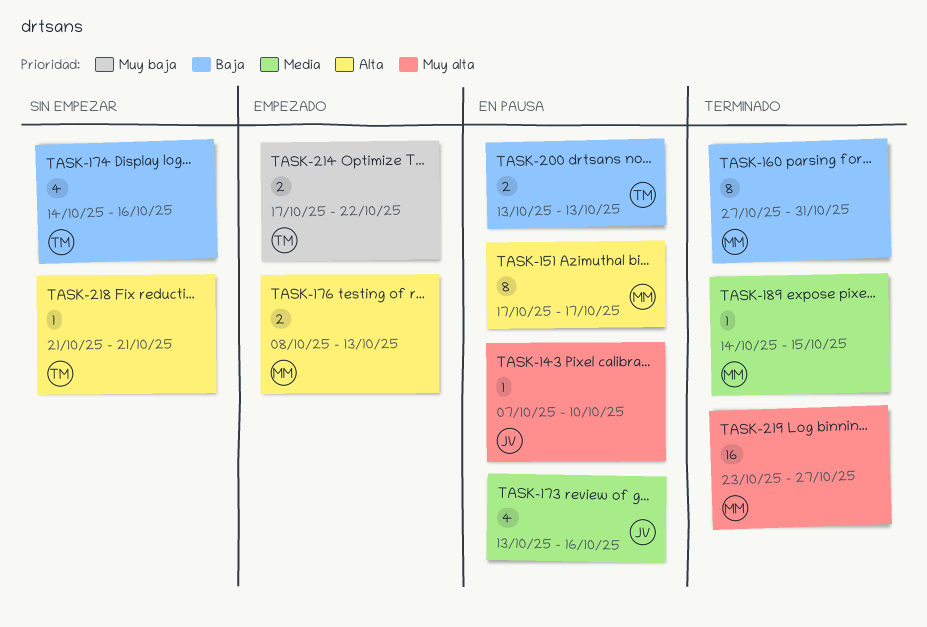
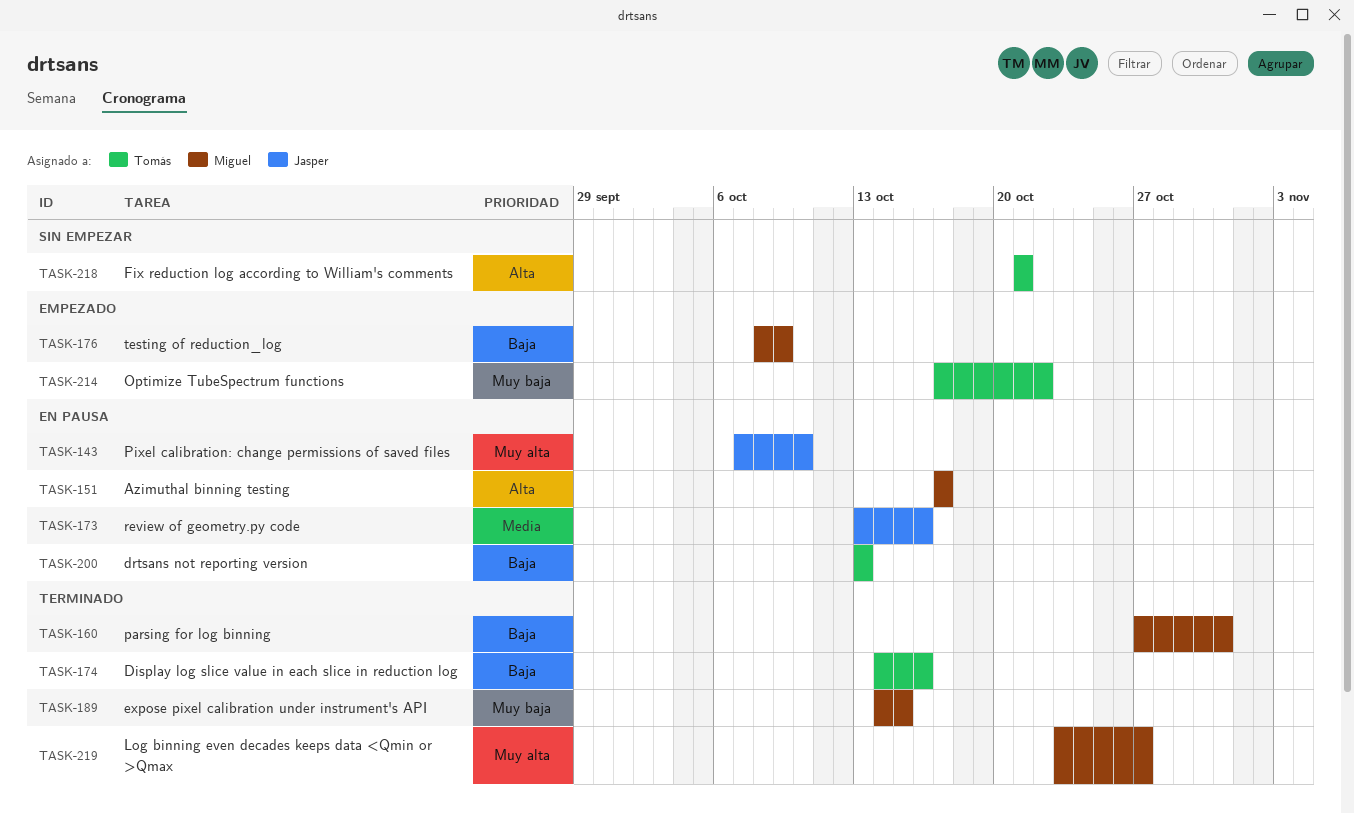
TASK-174, status: Sin empezar -> Terminado
TASK-176, priority: Alta -> Baja
TASK-176, due: Oct 13 -> Oct 9
TASK-189, priority: Media -> Muy baja

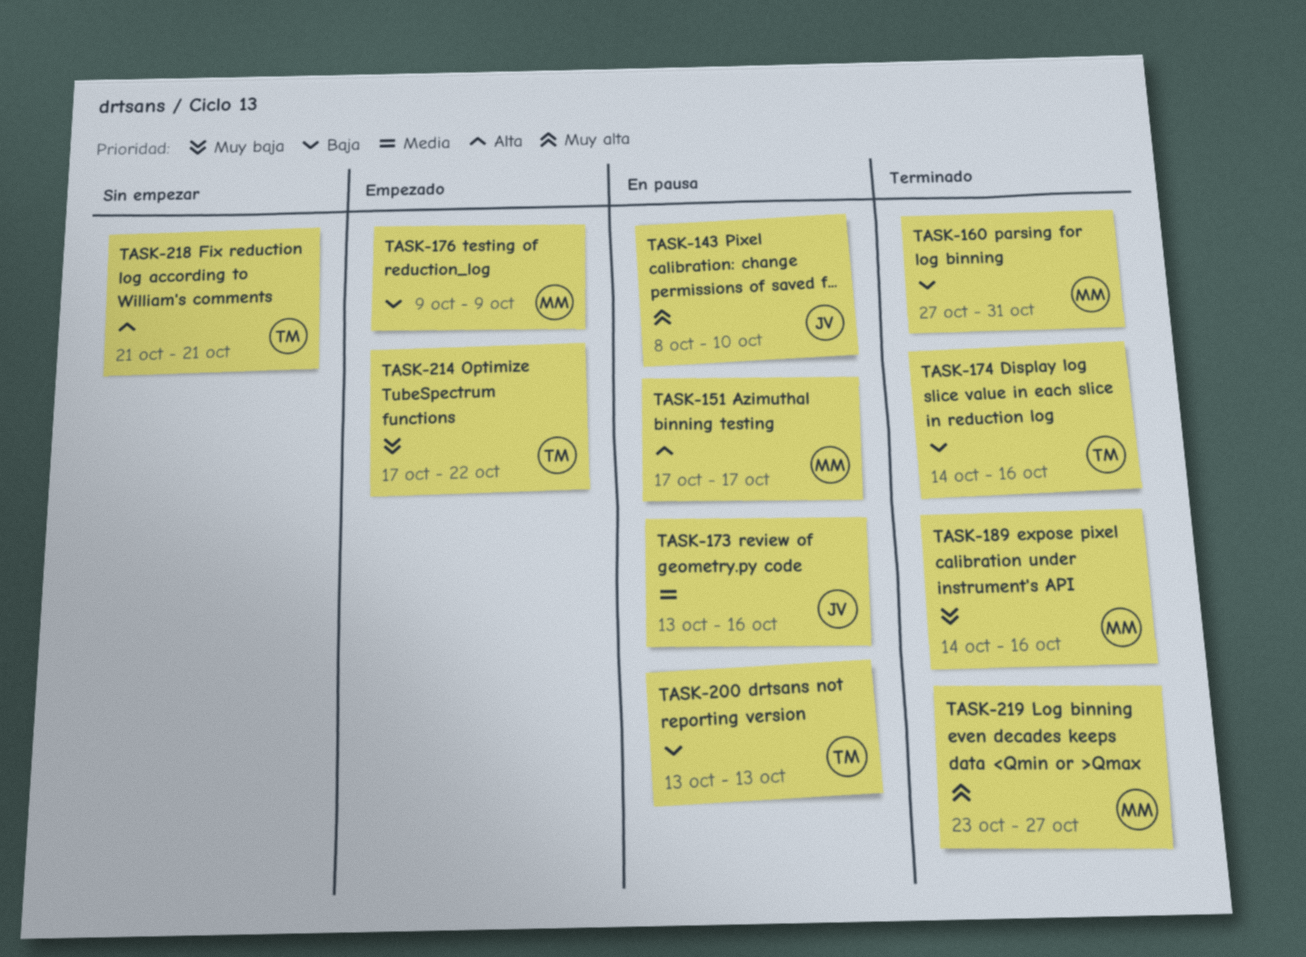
TASK-143, start: Oct 7 -> Oct 8
TASK-176, start: Oct 8 -> Oct 9
TASK-189, due: Oct 15 -> Oct 16

